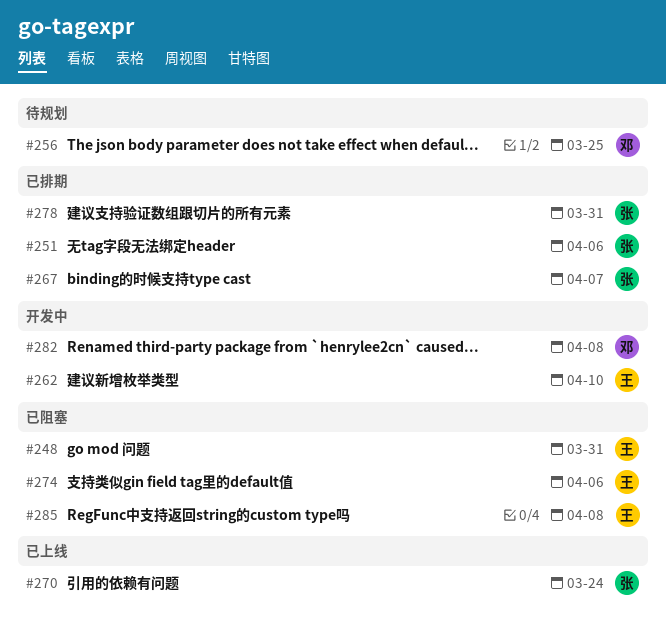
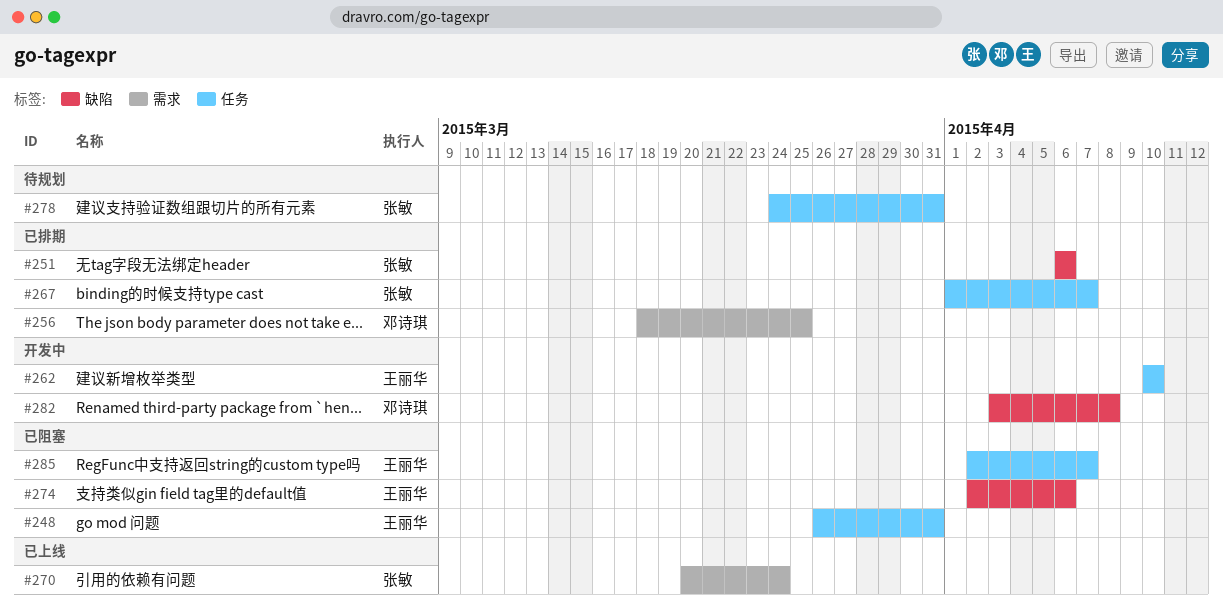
#256, status: 待规划 -> 已排期
#278, status: 已排期 -> 待规划
#285, due: Apr 8 -> Apr 7

